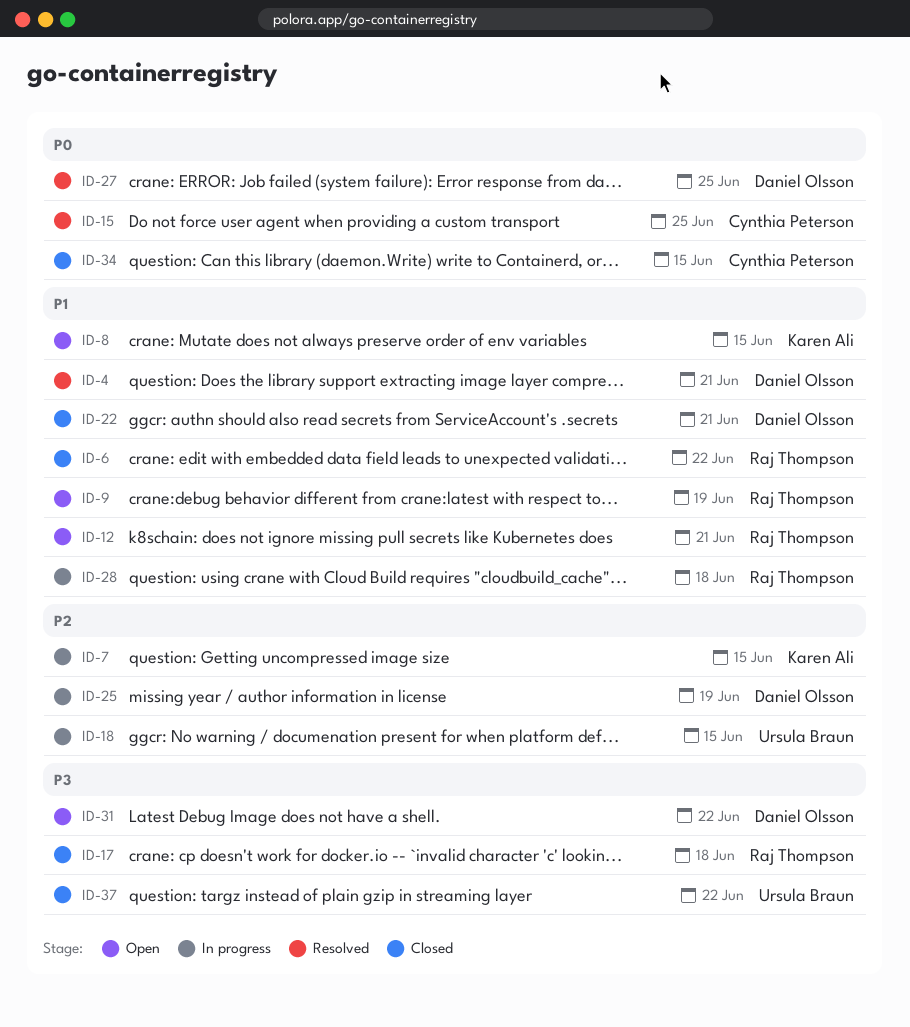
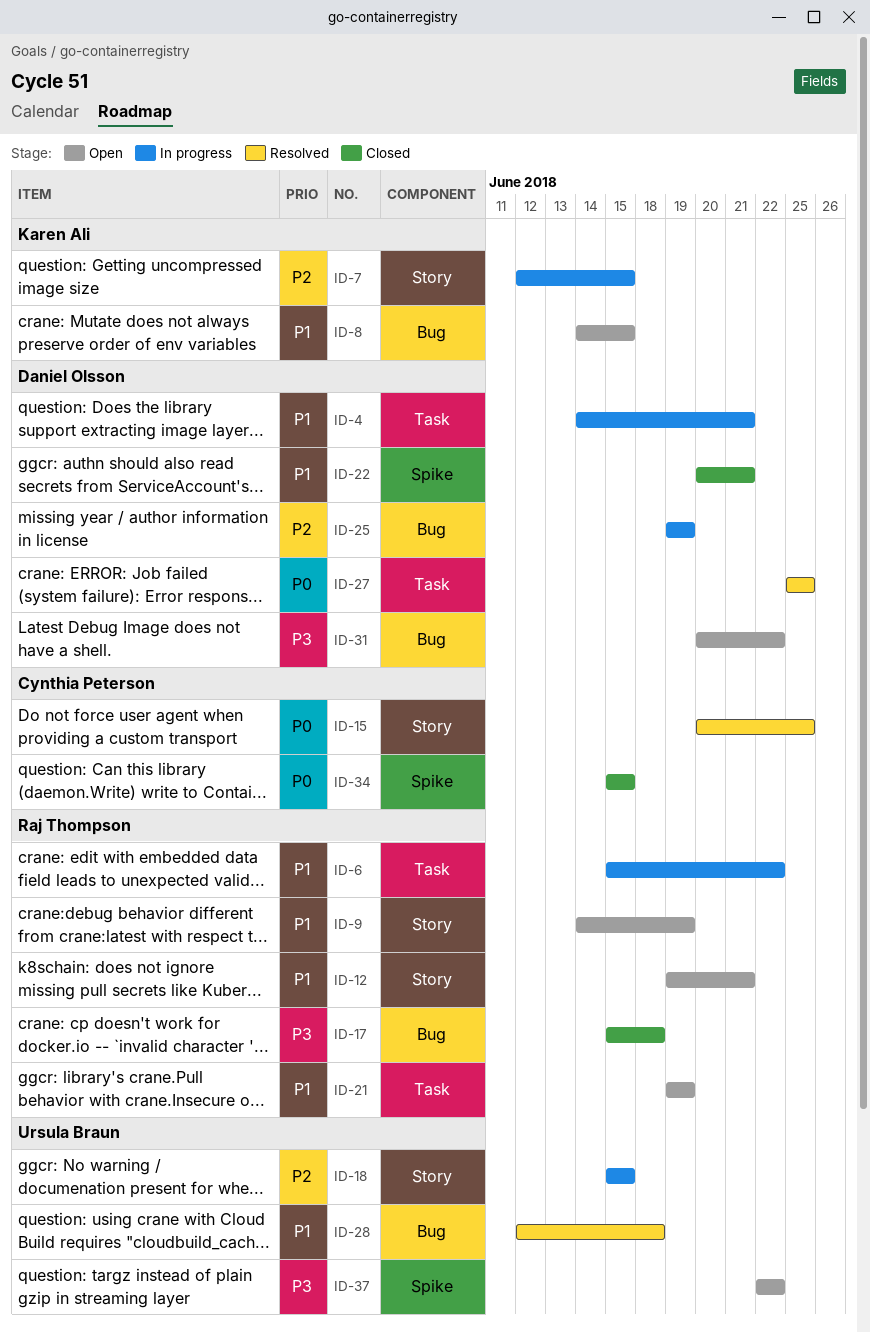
ID-4, status: Resolved -> In progress
ID-6, status: Closed -> In progress
ID-21: none -> present
ID-28, status: In progress -> Resolved
ID-28, owner: Raj Thompson -> Ursula Braun
ID-37, status: Closed -> Open

